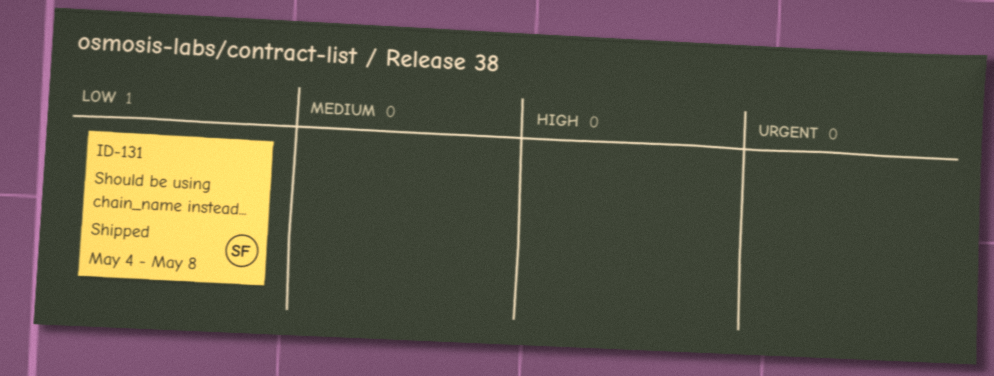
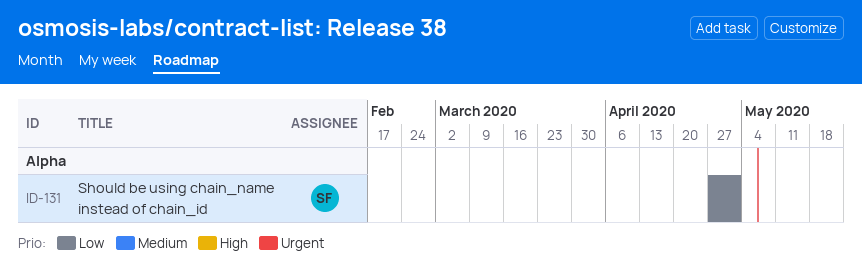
ID-131, start: May 4 -> Apr 27
ID-131, due: May 8 -> May 1

